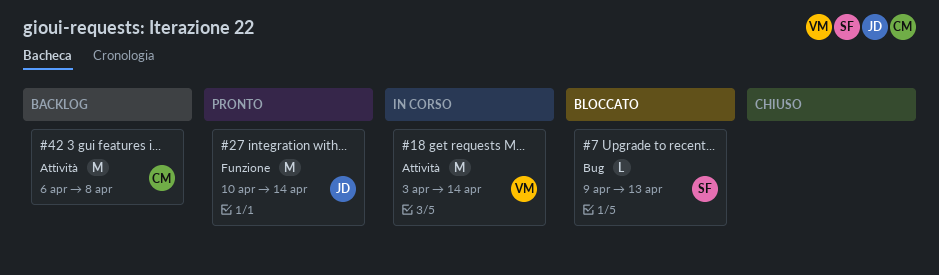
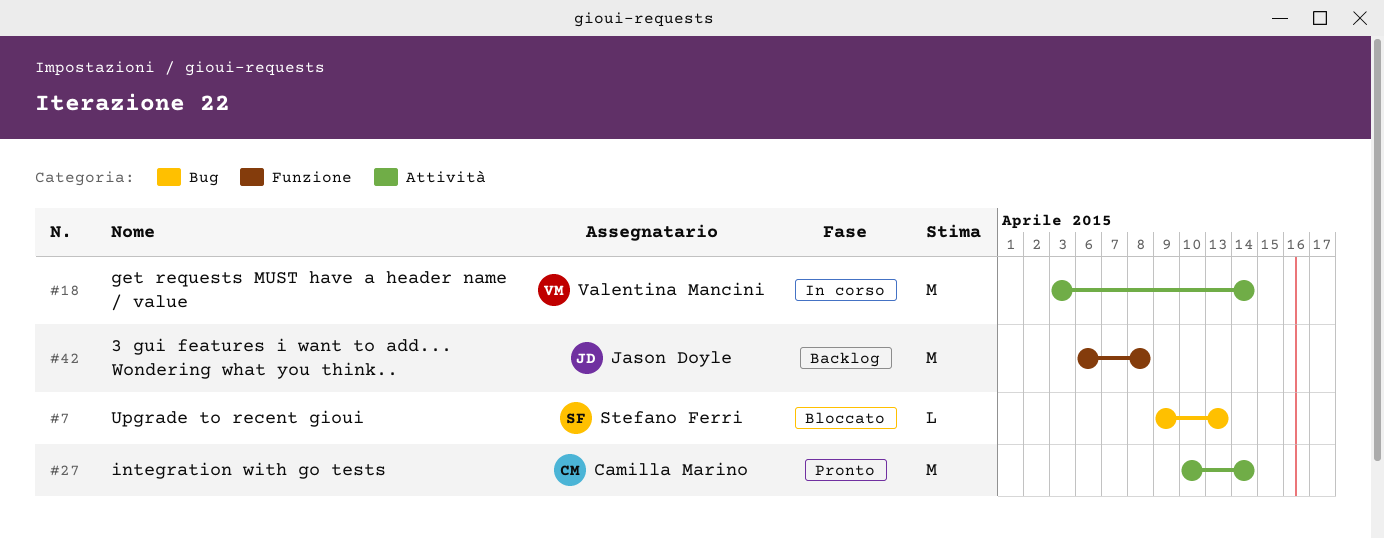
#27, owner: Jason Doyle -> Camilla Marino
#27, label: Funzione -> Attività
#42, owner: Camilla Marino -> Jason Doyle
#42, label: Attività -> Funzione

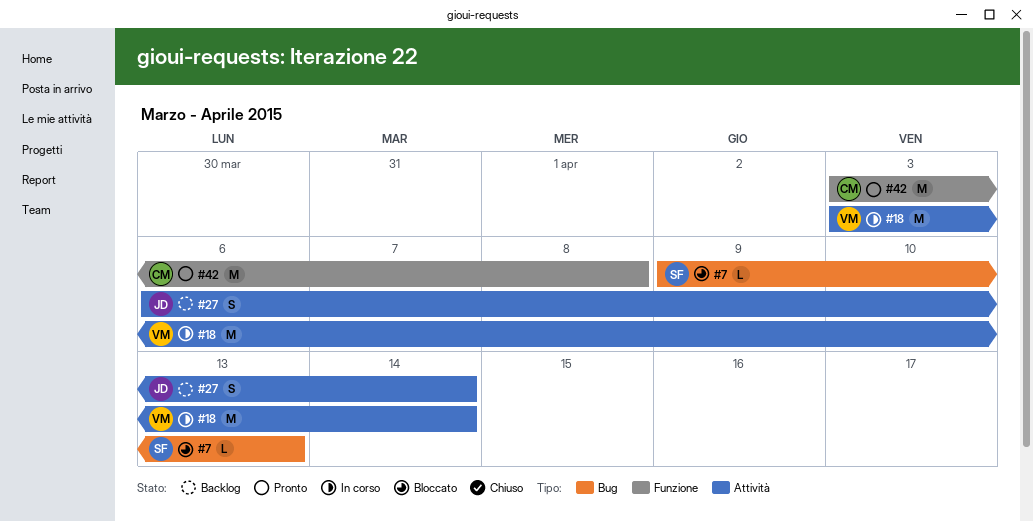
#27, status: Pronto -> Backlog
#27, owner: Camilla Marino -> Jason Doyle
#27, estimate: M -> S
#27, start: Apr 10 -> Apr 6
#42, status: Backlog -> Pronto
#42, owner: Jason Doyle -> Camilla Marino
#42, start: Apr 6 -> Apr 3

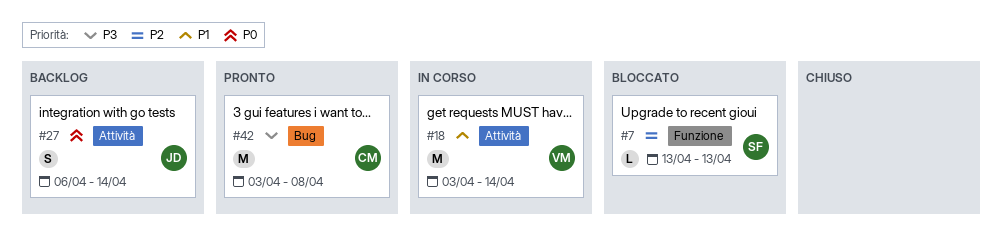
#7, label: Bug -> Funzione
#7, start: Apr 9 -> Apr 13
#42, label: Funzione -> Bug

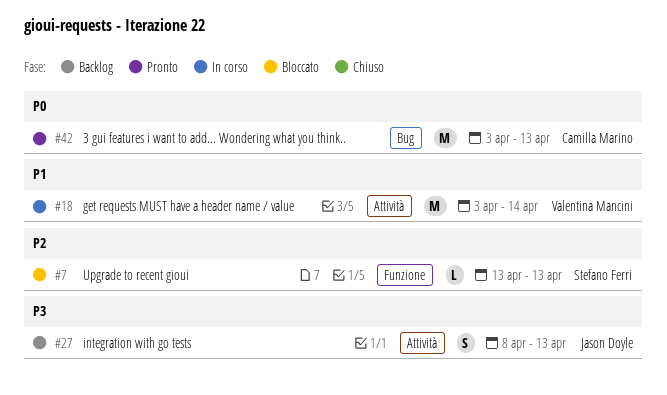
#27, priority: P0 -> P3
#27, start: Apr 6 -> Apr 8
#27, due: Apr 14 -> Apr 13
#42, priority: P3 -> P0
#42, due: Apr 8 -> Apr 13

